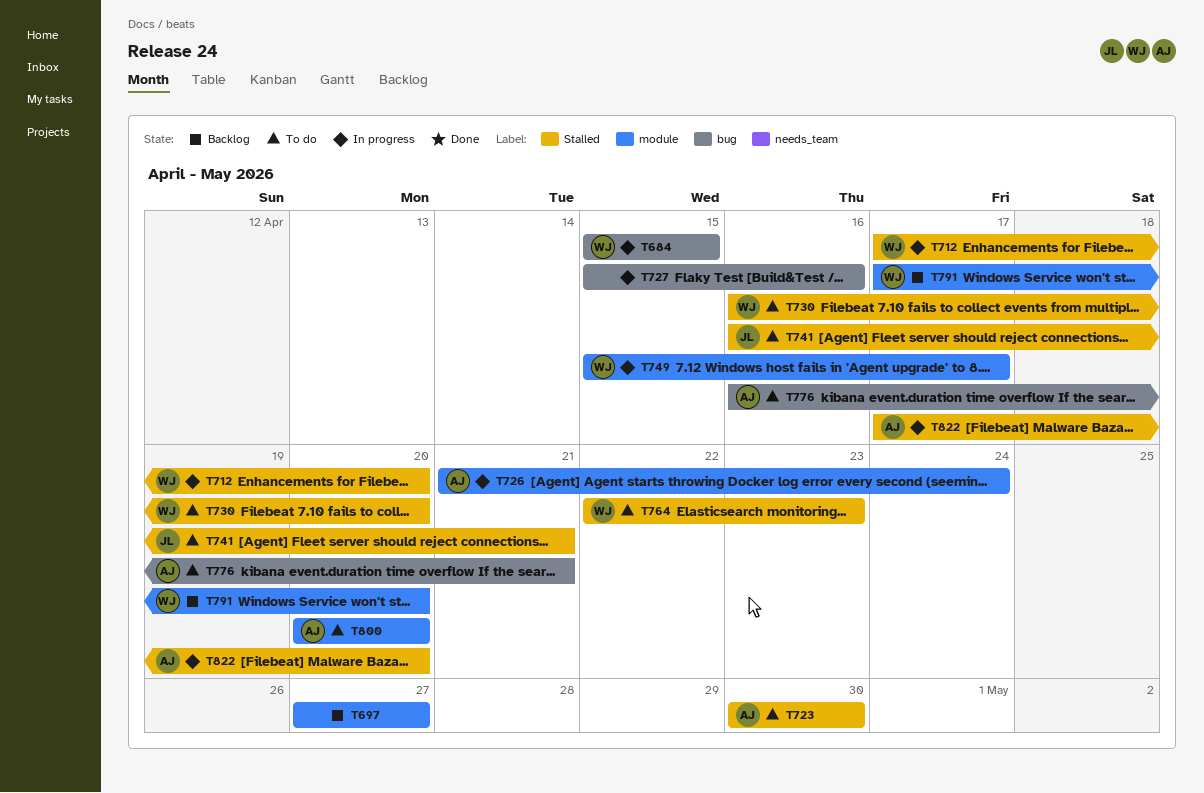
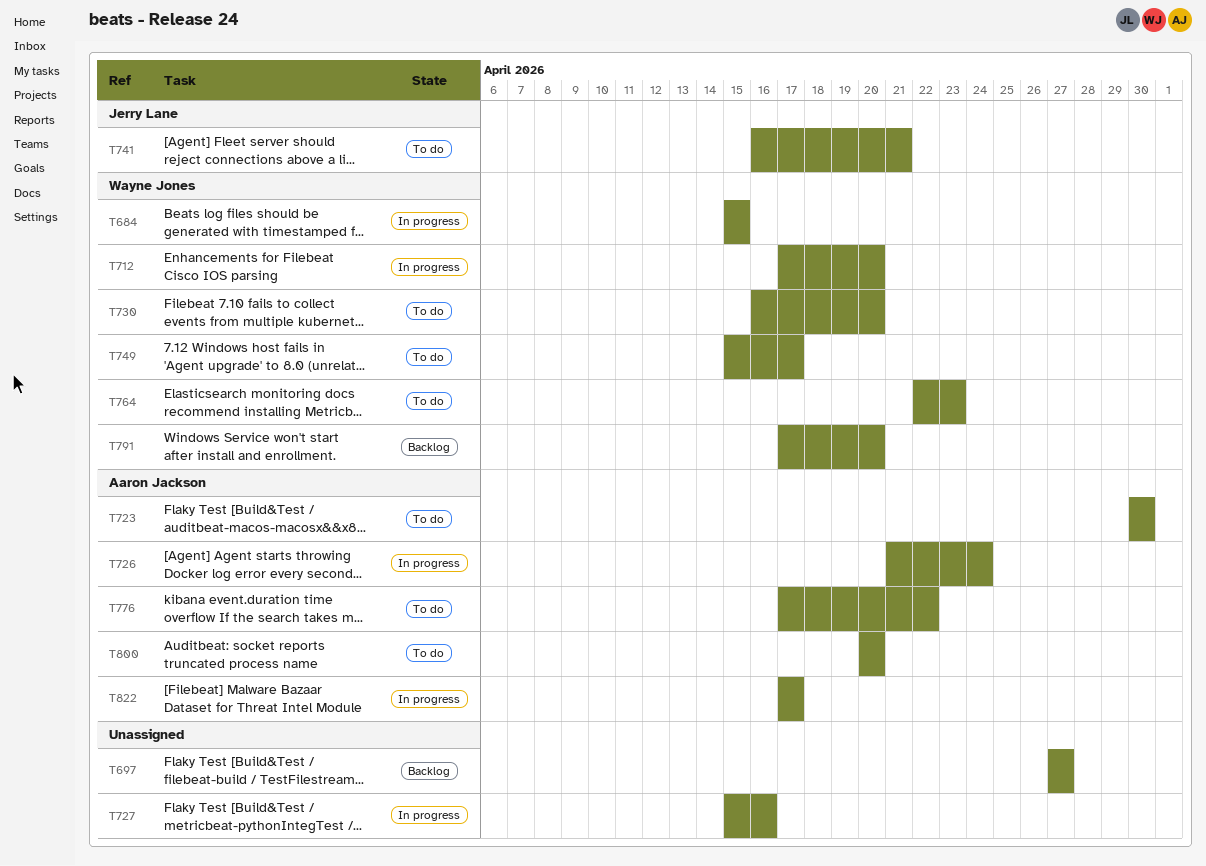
T749, status: In progress -> To do
T776, start: Apr 16 -> Apr 17
T776, due: Apr 21 -> Apr 22
T822, due: Apr 20 -> Apr 17

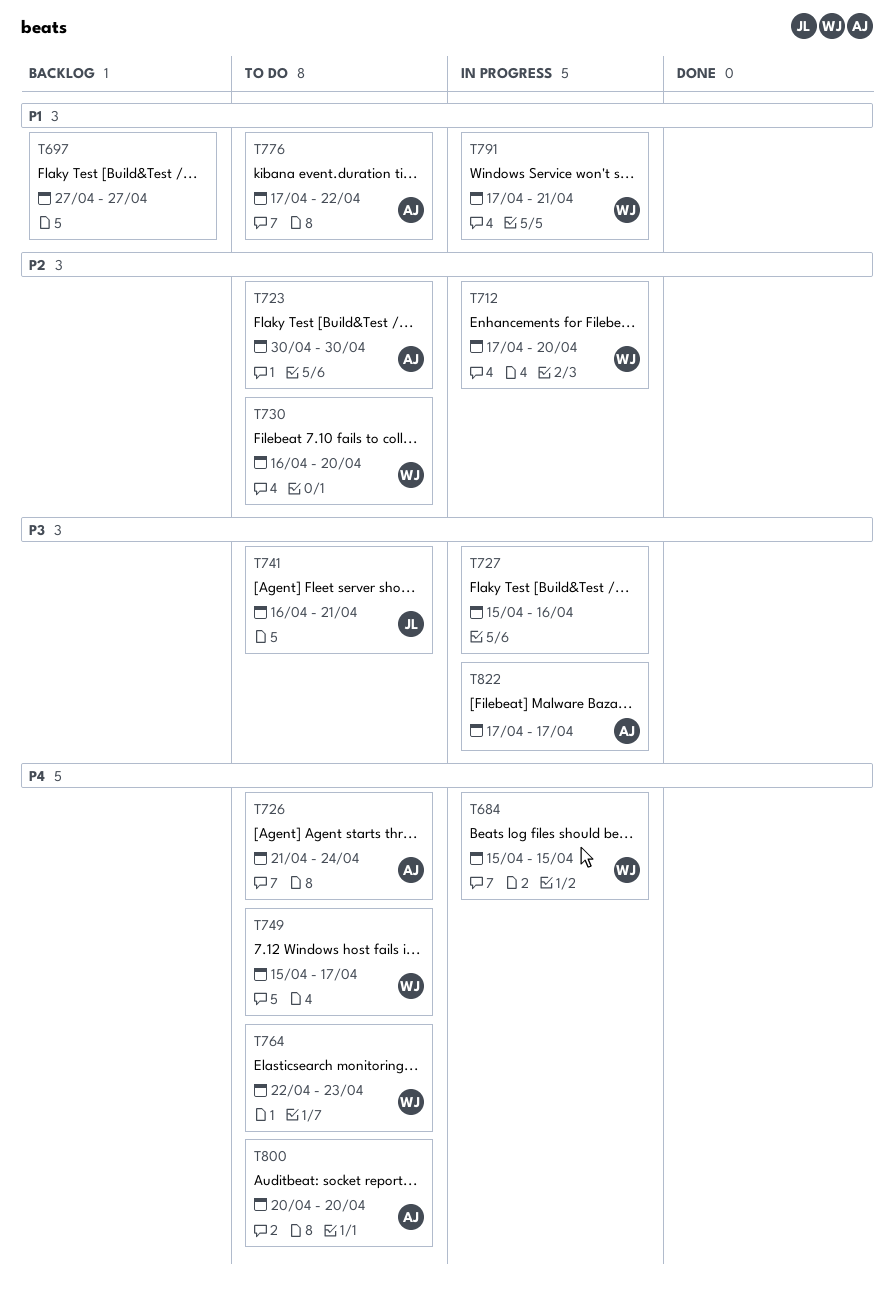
T726, status: In progress -> To do
T791, status: Backlog -> In progress
T791, due: Apr 20 -> Apr 21

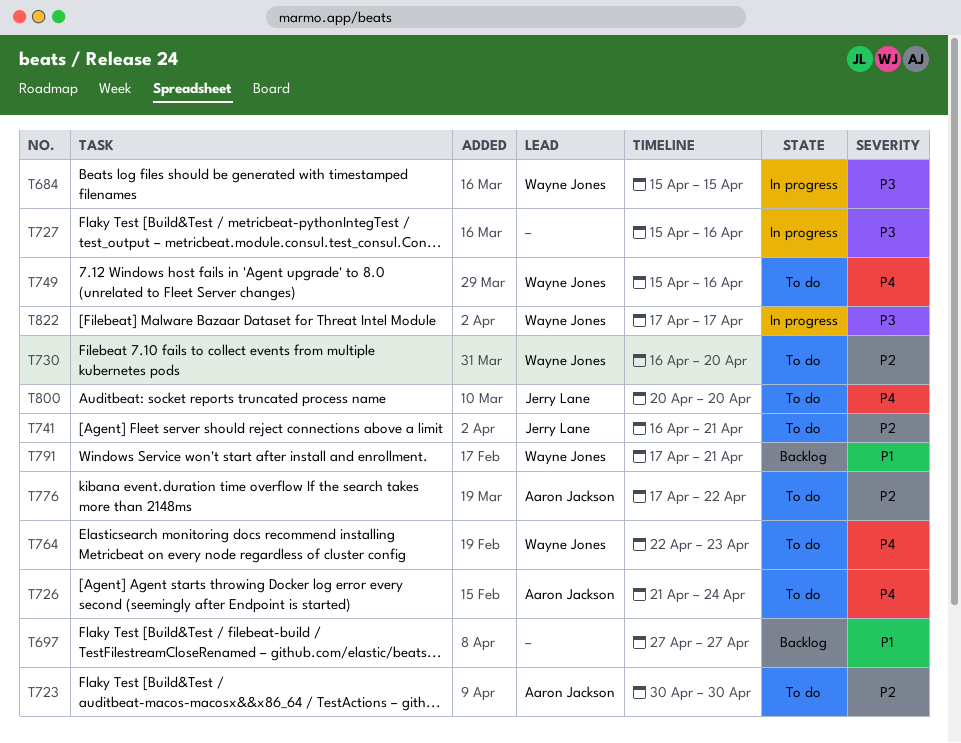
T684, priority: P4 -> P3
T712: present -> none
T741, priority: P3 -> P2
T749, due: Apr 17 -> Apr 16
T776, priority: P1 -> P2
T791, status: In progress -> Backlog
T800, owner: Aaron Jackson -> Jerry Lane
T822, owner: Aaron Jackson -> Wayne Jones

